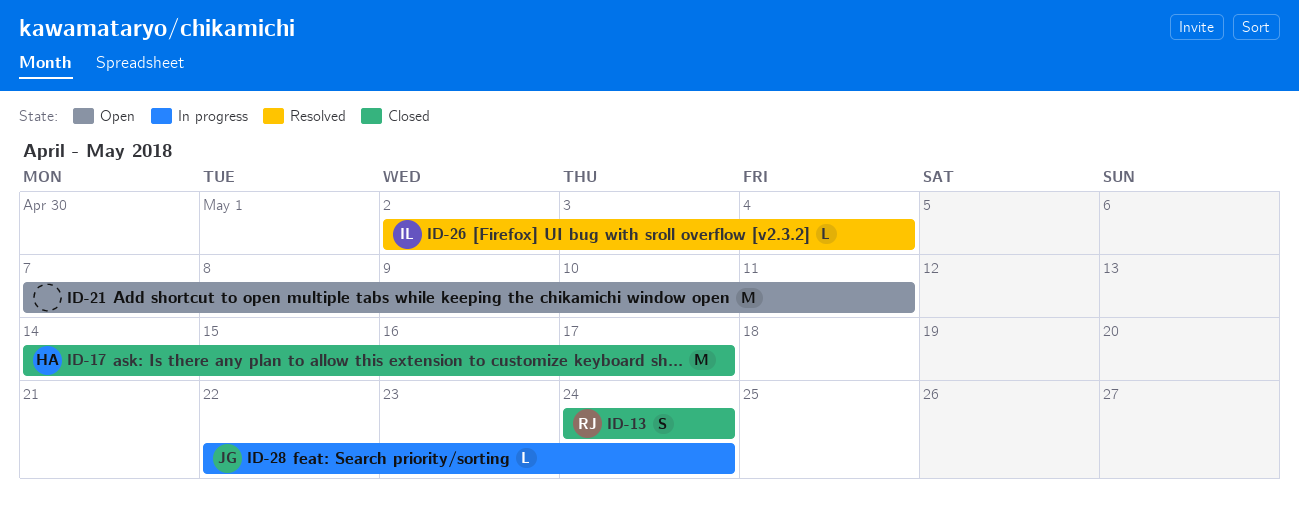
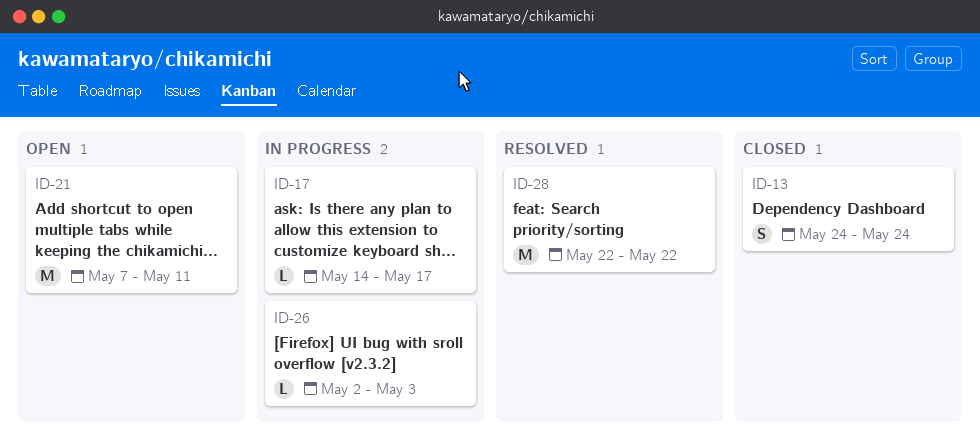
ID-17, status: Closed -> In progress
ID-17, estimate: M -> L
ID-26, status: Resolved -> In progress
ID-26, due: May 4 -> May 3
ID-28, status: In progress -> Resolved
ID-28, estimate: L -> M
ID-28, due: May 24 -> May 22

